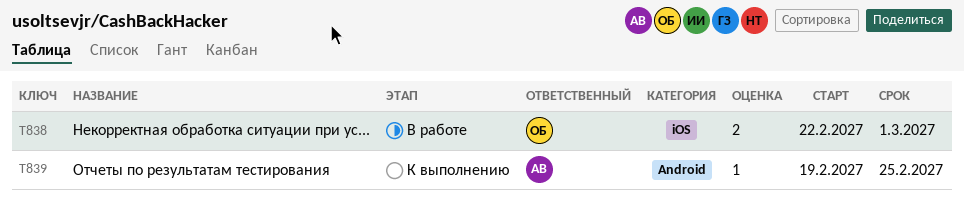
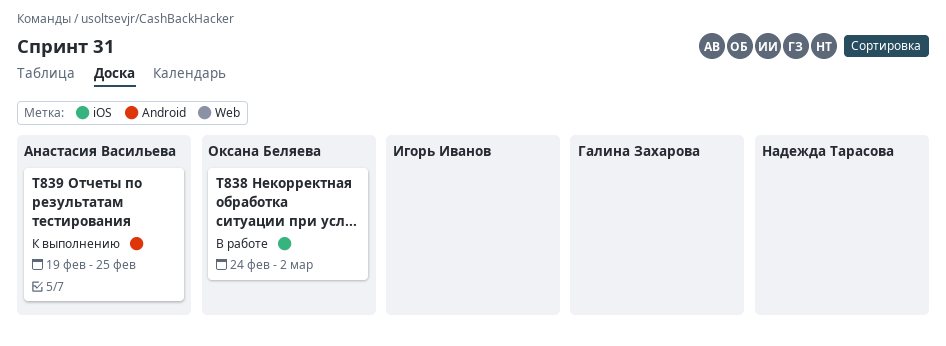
T838, start: Feb 22 -> Feb 24
T838, due: Mar 1 -> Mar 2

